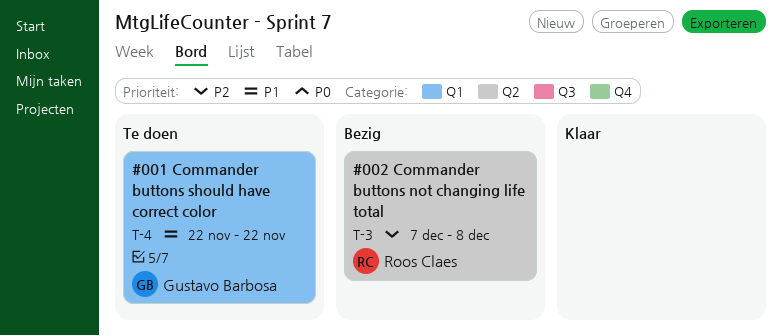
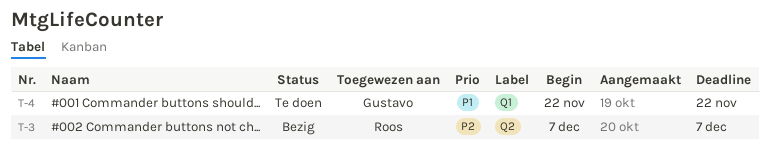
T-3, due: Dec 8 -> Dec 7

